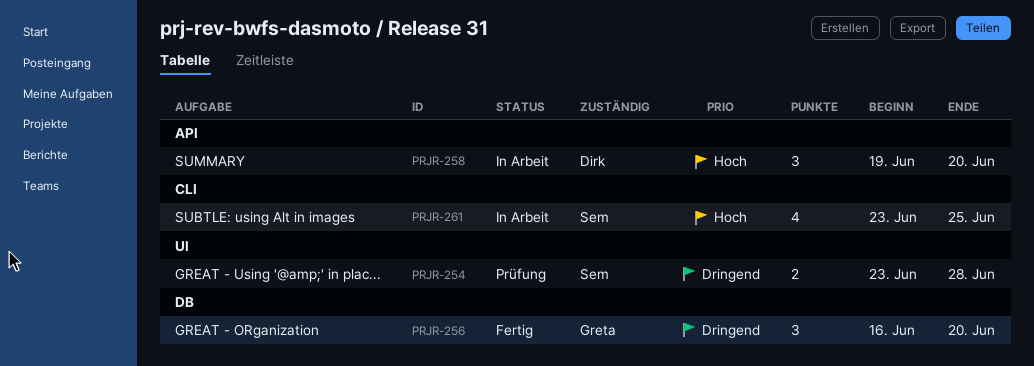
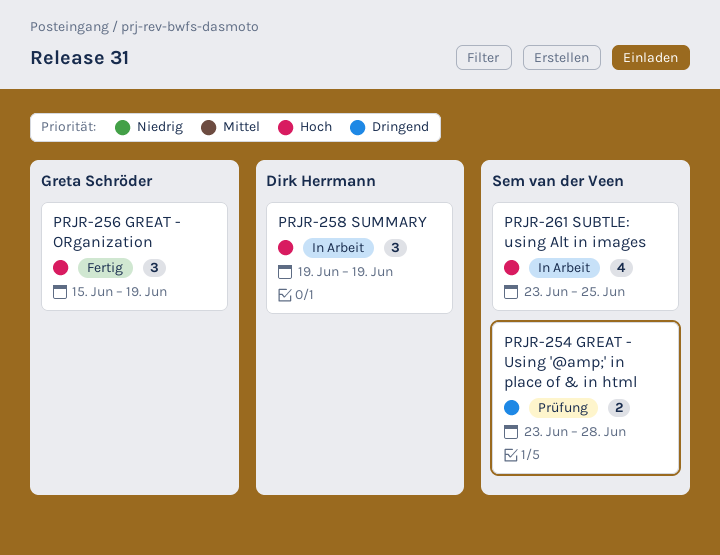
PRJR-256, priority: Dringend -> Hoch
PRJR-256, start: Jun 16 -> Jun 15
PRJR-256, due: Jun 20 -> Jun 19
PRJR-258, due: Jun 20 -> Jun 19

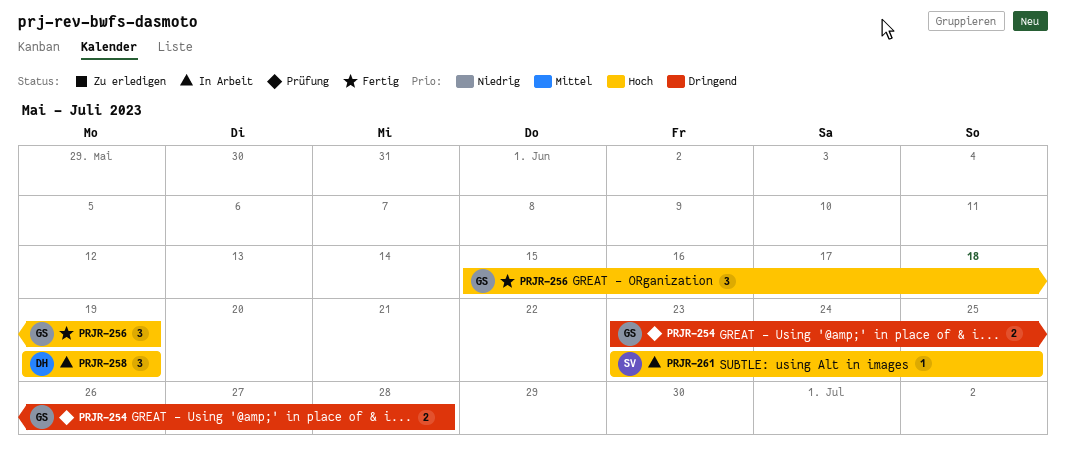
PRJR-254, owner: Sem van der Veen -> Greta Schröder
PRJR-261, estimate: 4 -> 1

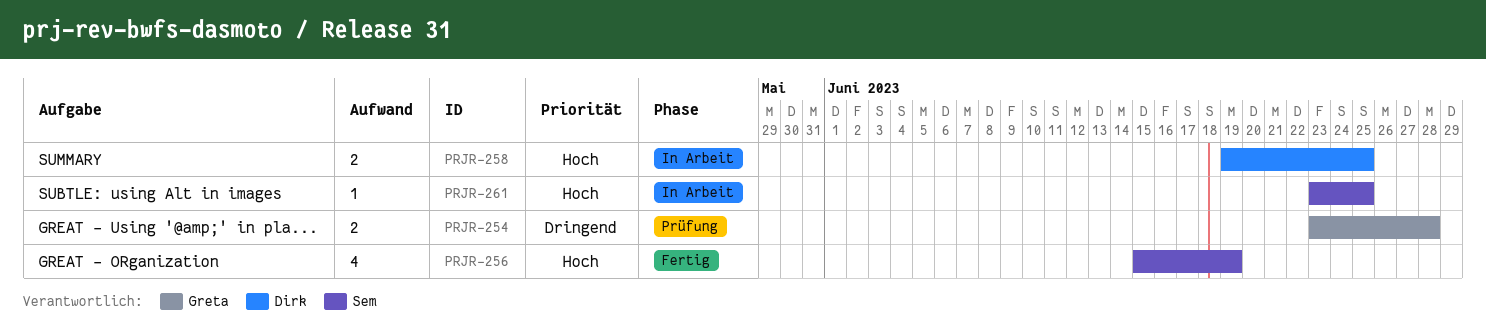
PRJR-256, owner: Greta -> Sem
PRJR-256, estimate: 3 -> 4
PRJR-258, estimate: 3 -> 2
PRJR-258, due: Jun 19 -> Jun 25

